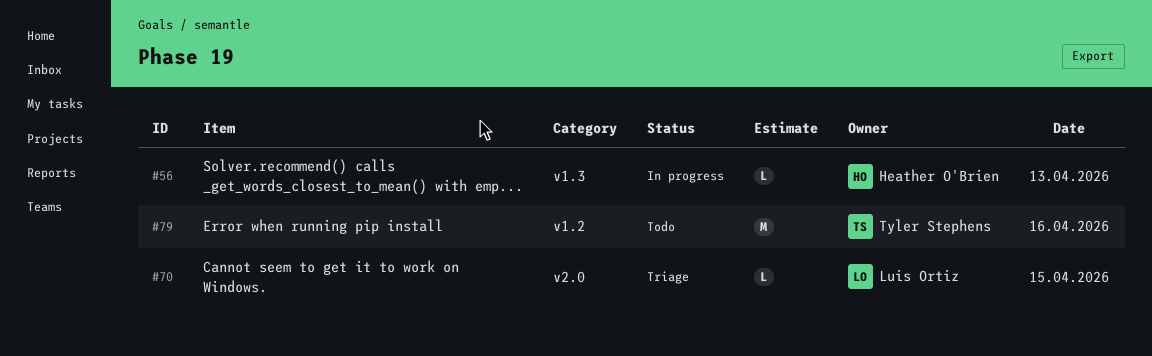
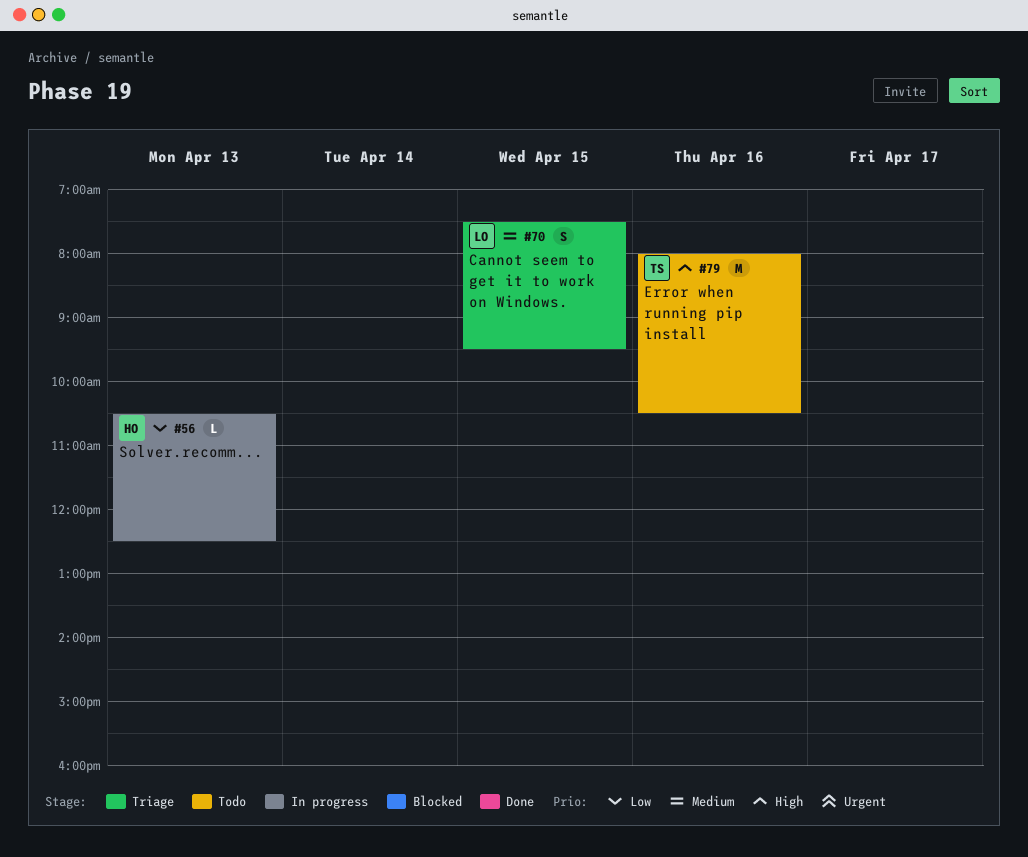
#70, estimate: L -> S

